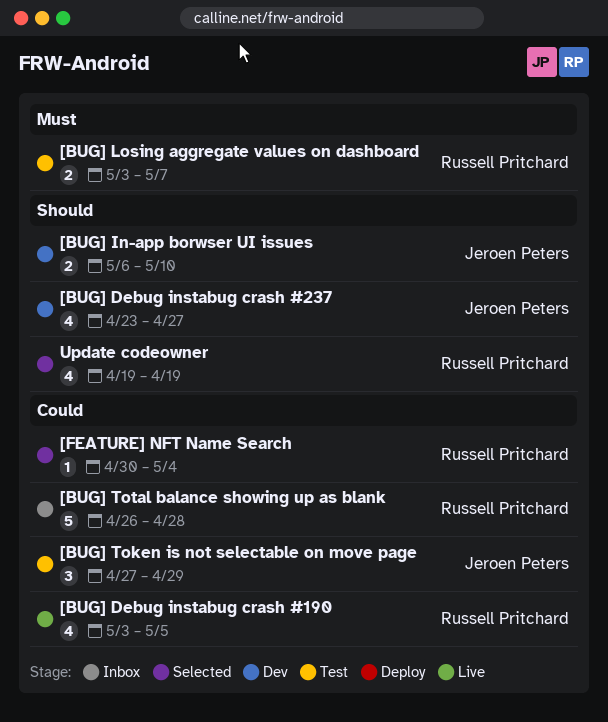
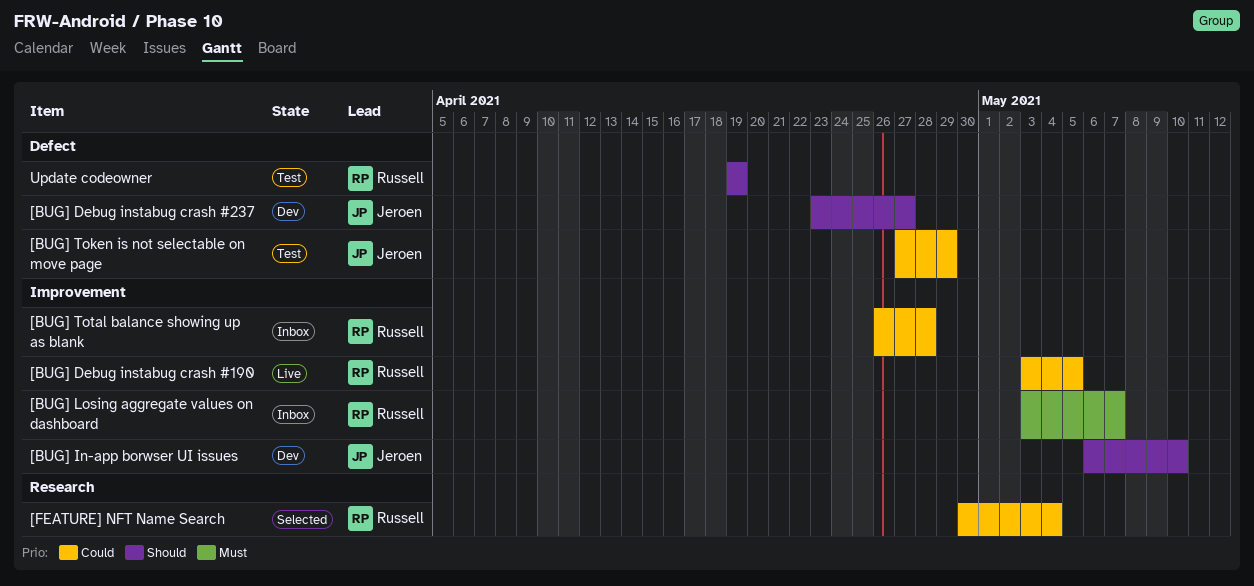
[BUG] Losing aggregate values on dashboard, status: Test -> Inbox
Update codeowner, status: Selected -> Test

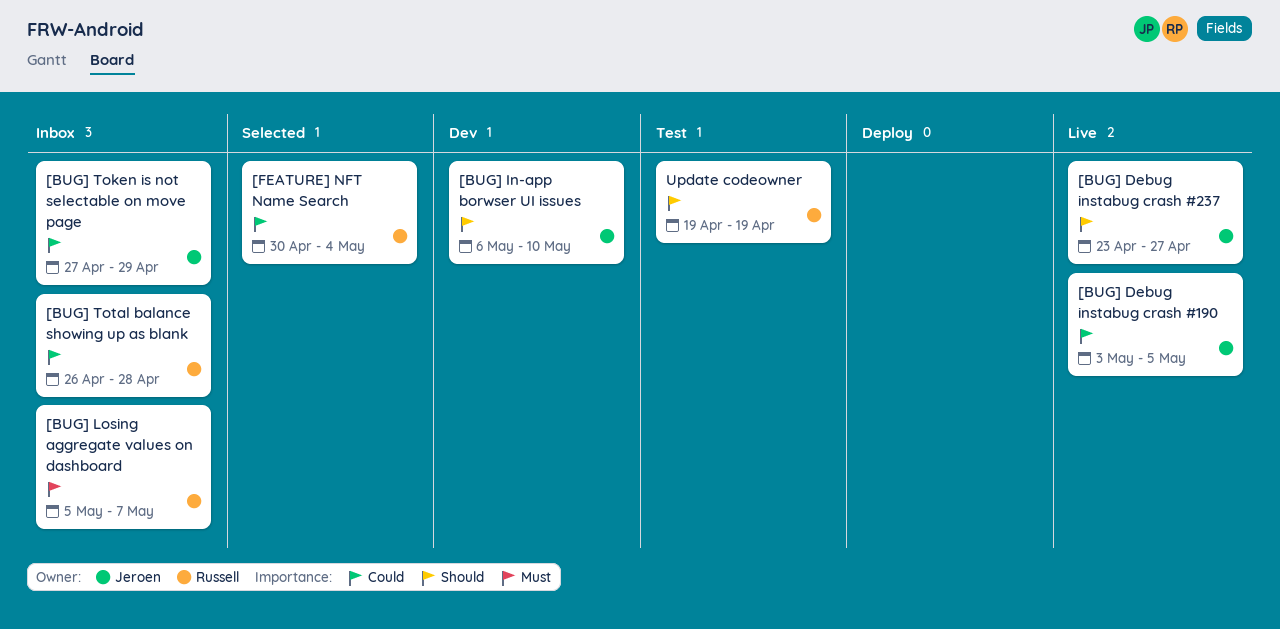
[BUG] Debug instabug crash #190, owner: Russell -> Jeroen
[BUG] Debug instabug crash #237, status: Dev -> Live
[BUG] Losing aggregate values on dashboard, start: May 3 -> May 5
[BUG] Token is not selectable on move page, status: Test -> Inbox

